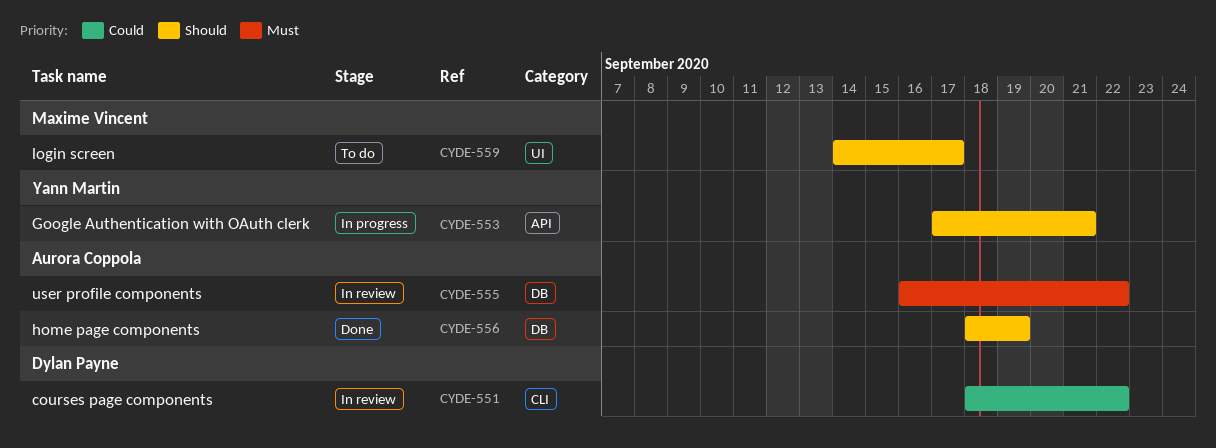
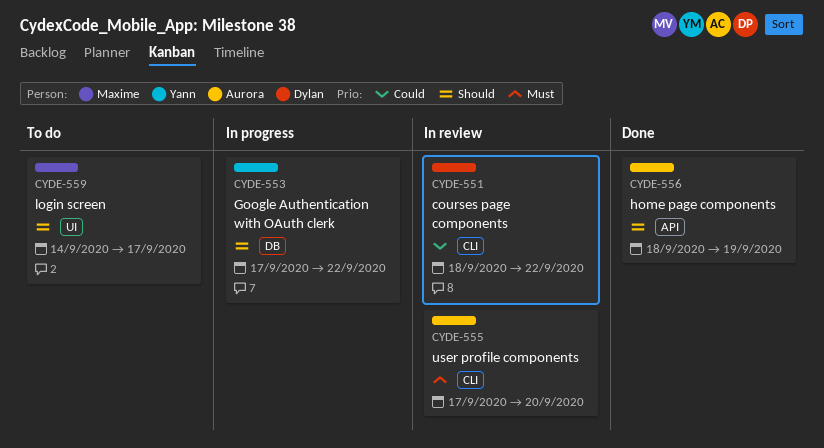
CYDE-553, label: API -> DB
CYDE-553, due: Sep 21 -> Sep 22
CYDE-555, label: DB -> CLI
CYDE-555, start: Sep 16 -> Sep 17
CYDE-555, due: Sep 22 -> Sep 20
CYDE-556, label: DB -> API

